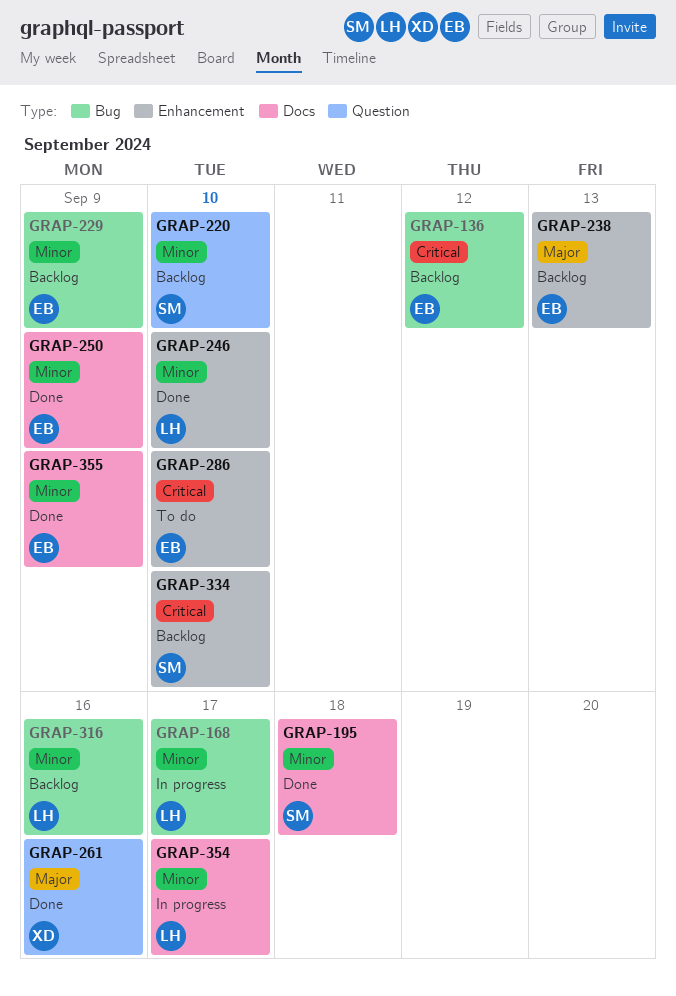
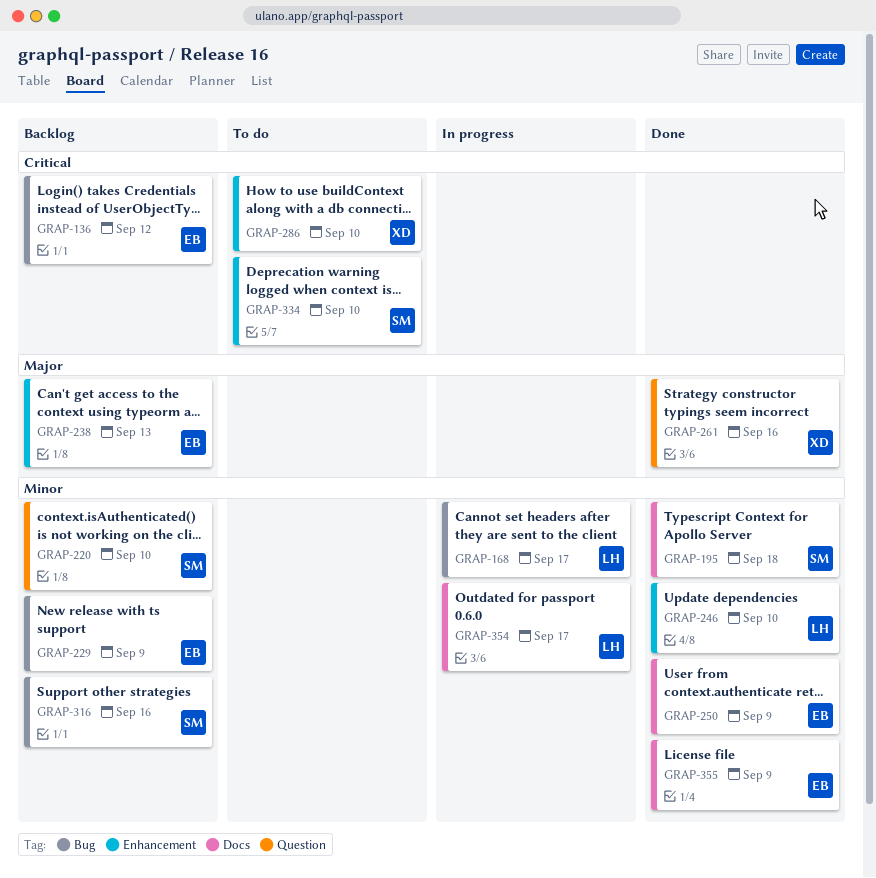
GRAP-286, owner: EB -> XD
GRAP-316, owner: LH -> SM
GRAP-334, status: Backlog -> To do

